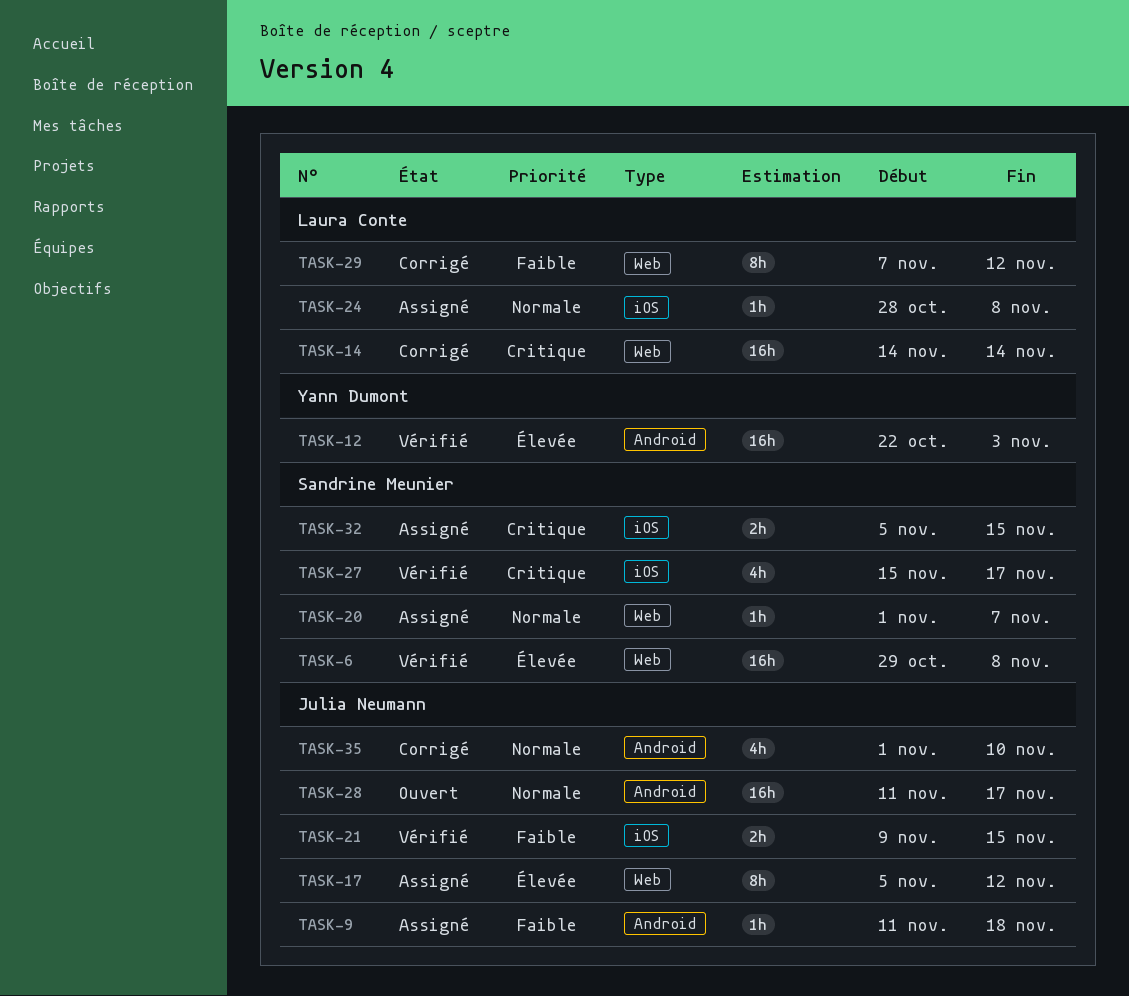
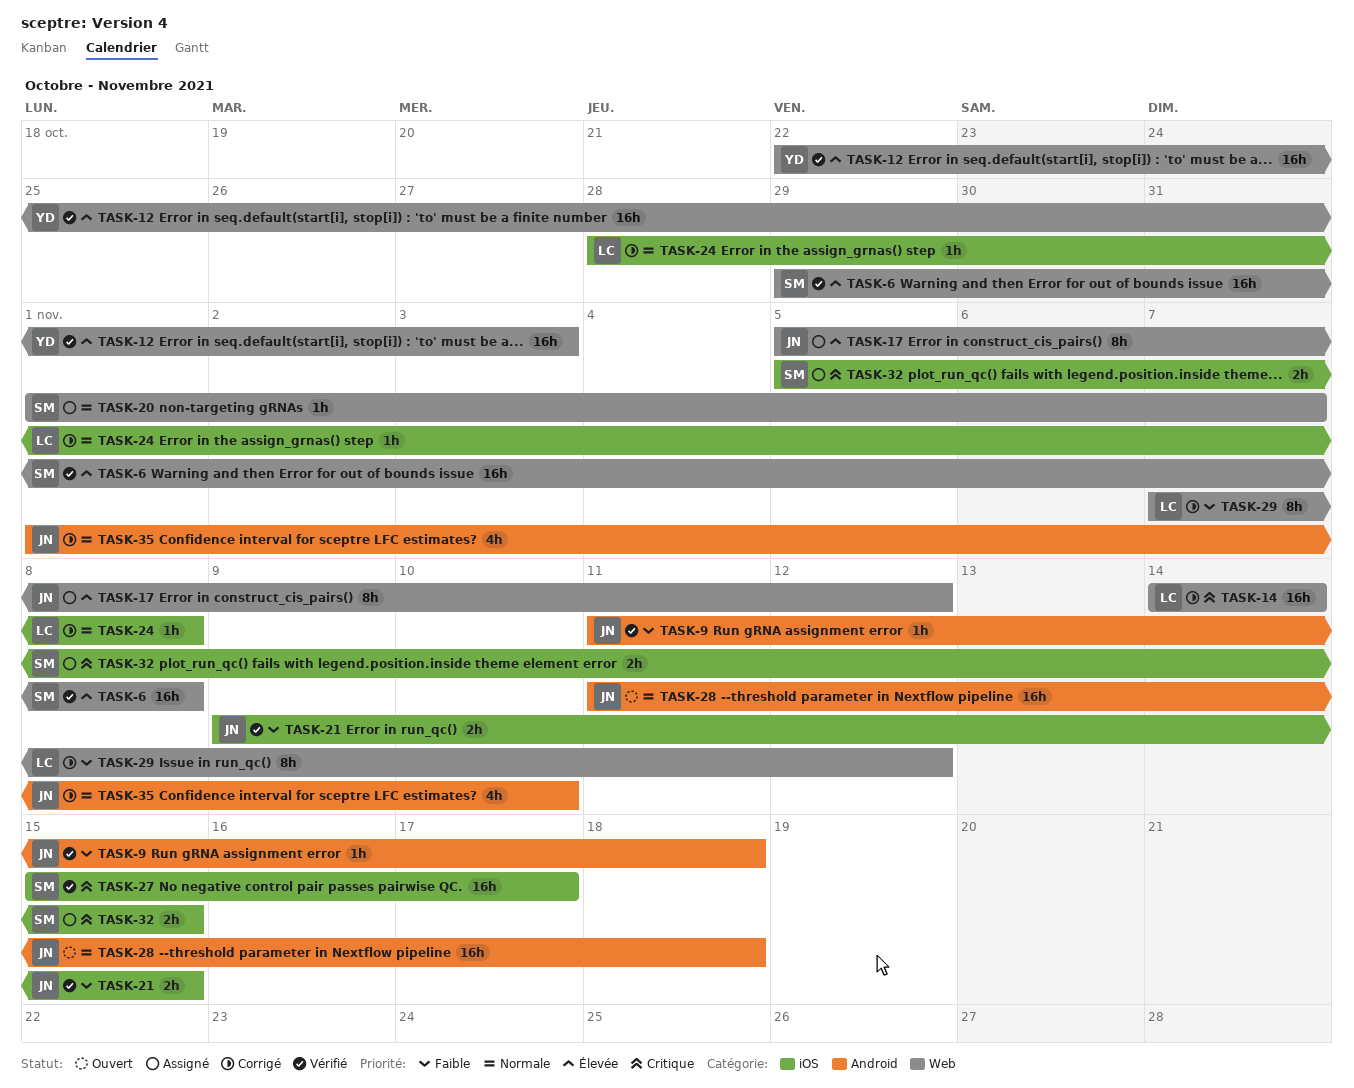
TASK-9, status: Assigné -> Vérifié
TASK-12, label: Android -> Web
TASK-24, status: Assigné -> Corrigé
TASK-27, estimate: 4h -> 16h
TASK-28, due: Nov 17 -> Nov 18

